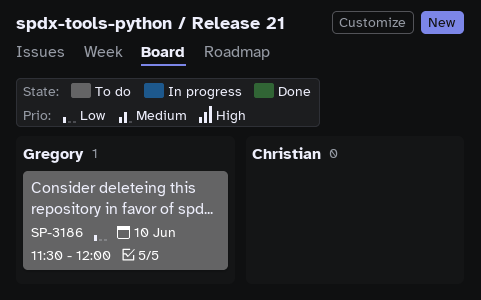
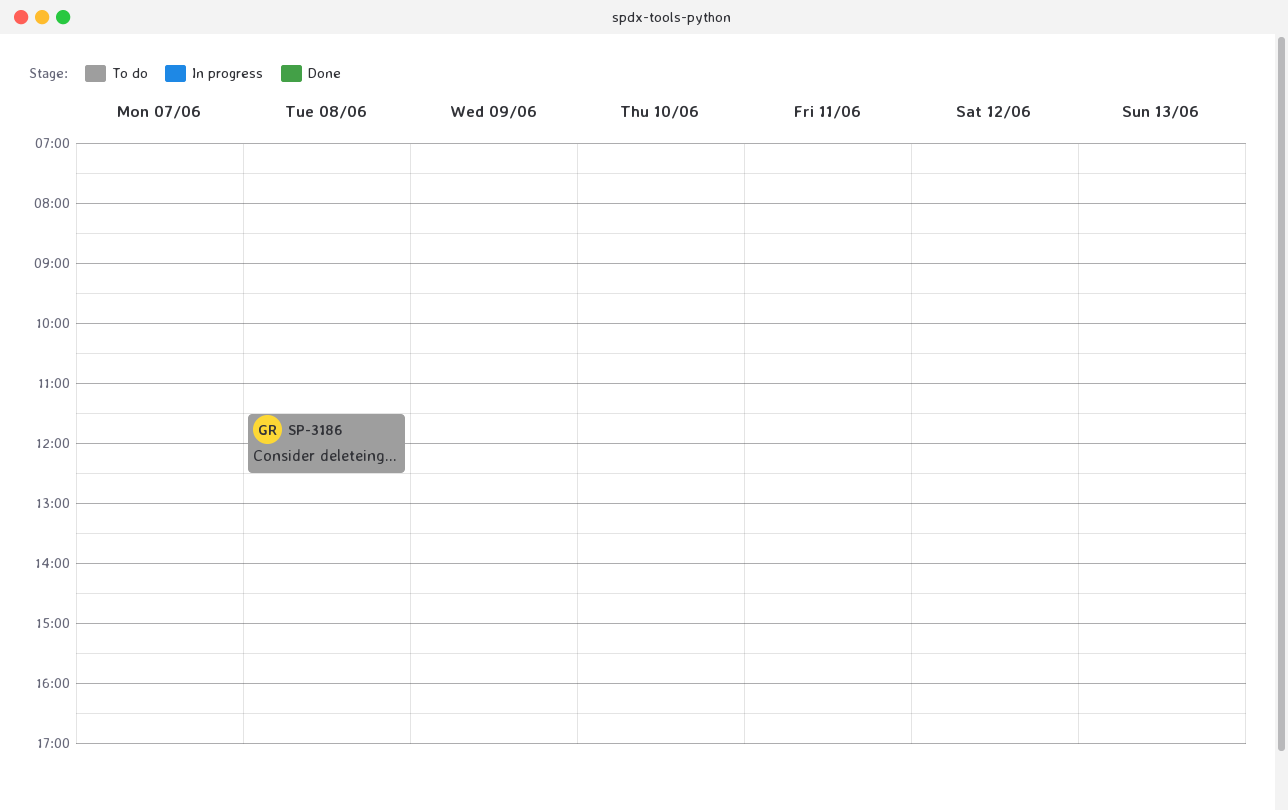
SP-3186, day: Jun 10 -> Jun 8
SP-3186, ends: 12:00 -> 12:30

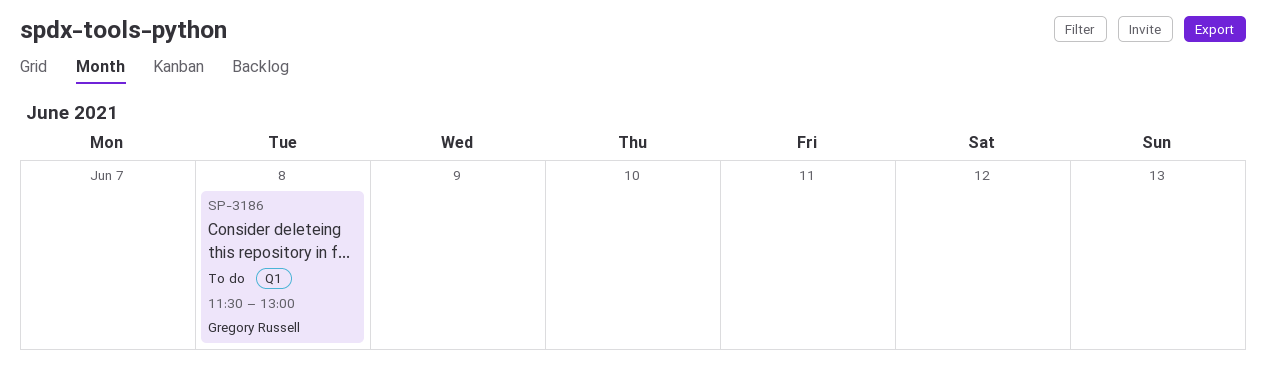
SP-3186, ends: 12:30 -> 13:00

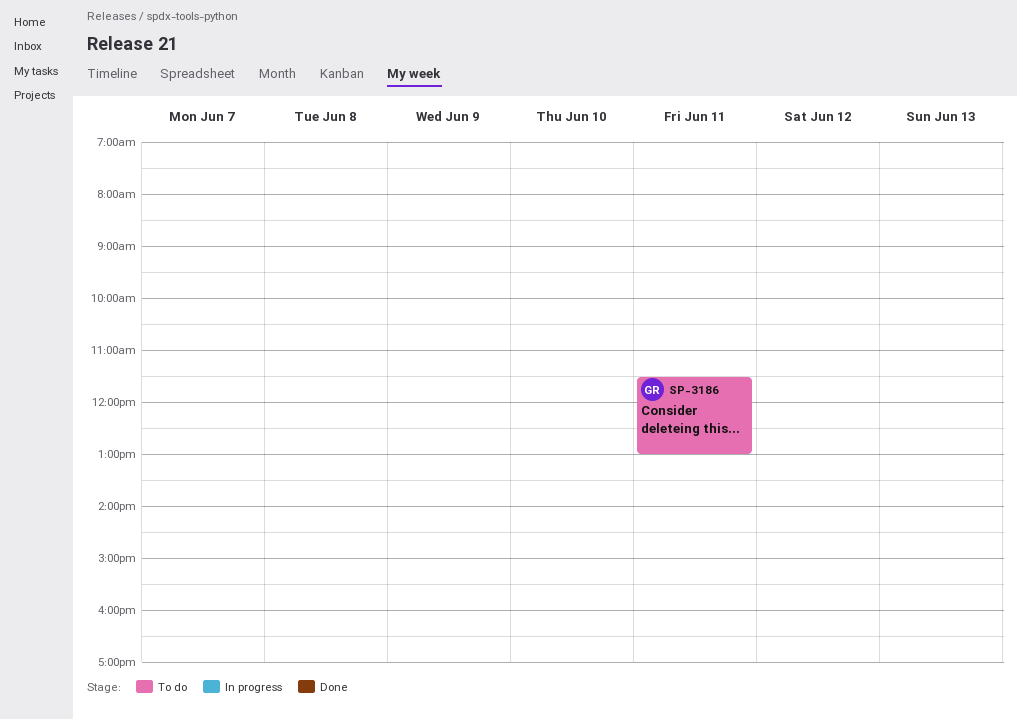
SP-3186, day: Jun 8 -> Jun 11

